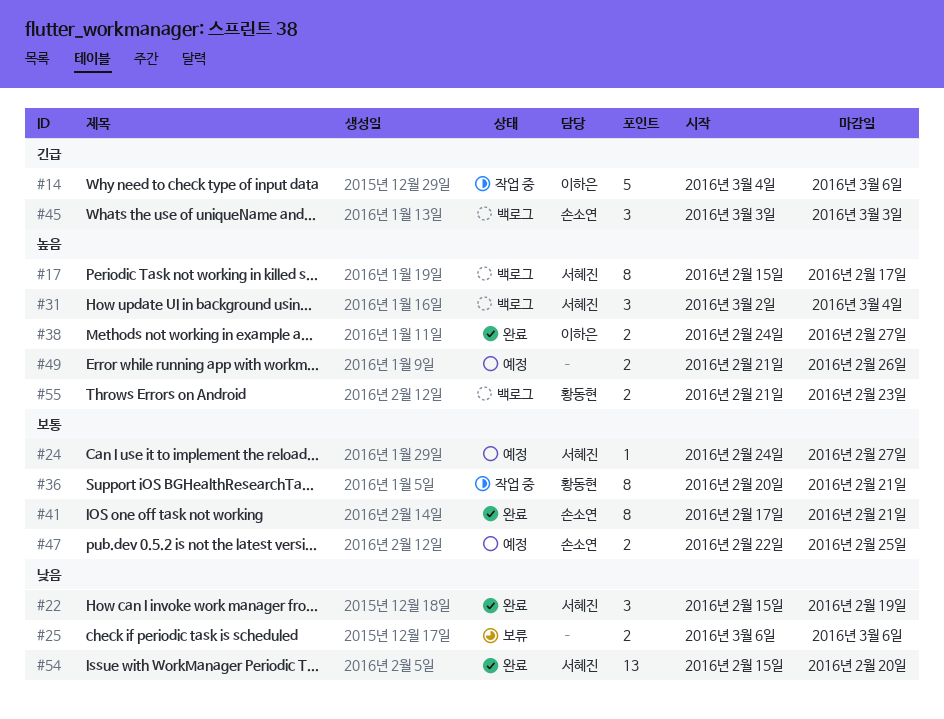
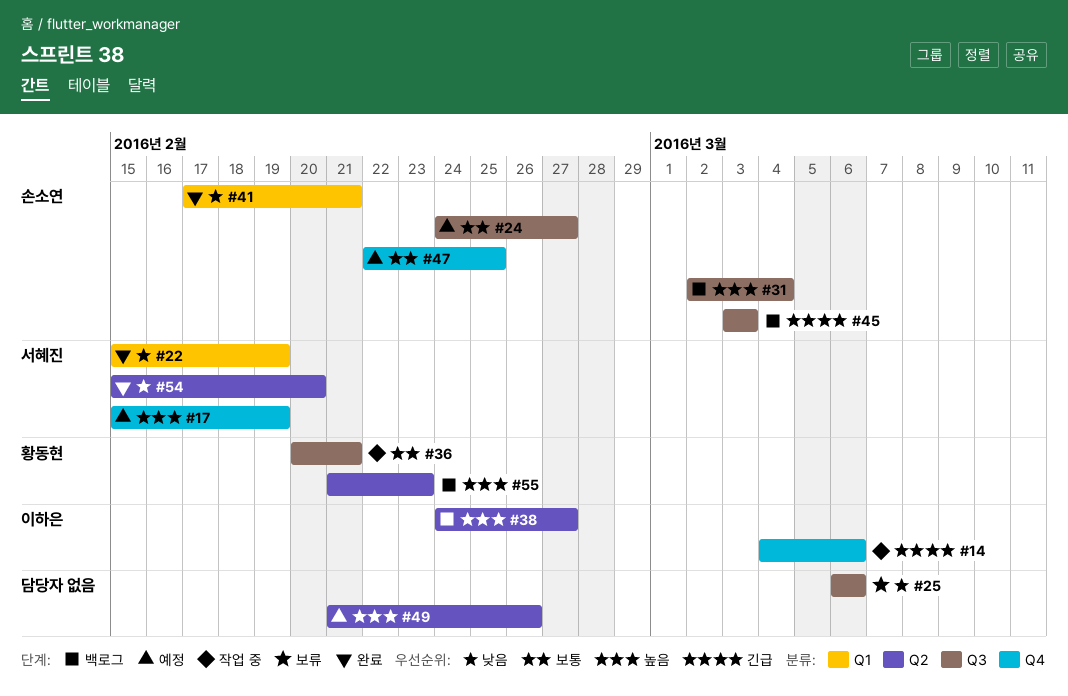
#17, status: 백로그 -> 예정
#17, due: Feb 17 -> Feb 19
#24, owner: 서혜진 -> 손소연
#31, owner: 서혜진 -> 손소연
#38, status: 완료 -> 백로그
#41, priority: 보통 -> 낮음

